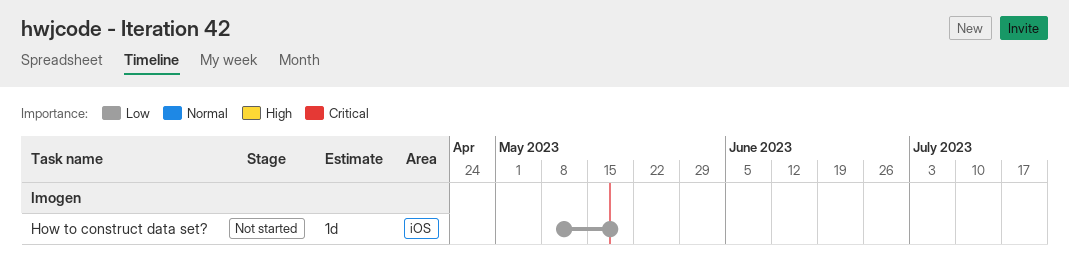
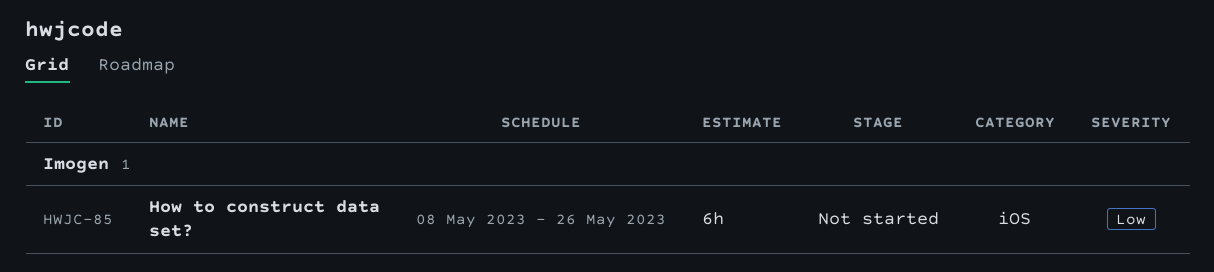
How to construct data set?, estimate: 1d -> 6h
How to construct data set?, due: May 19 -> May 26

